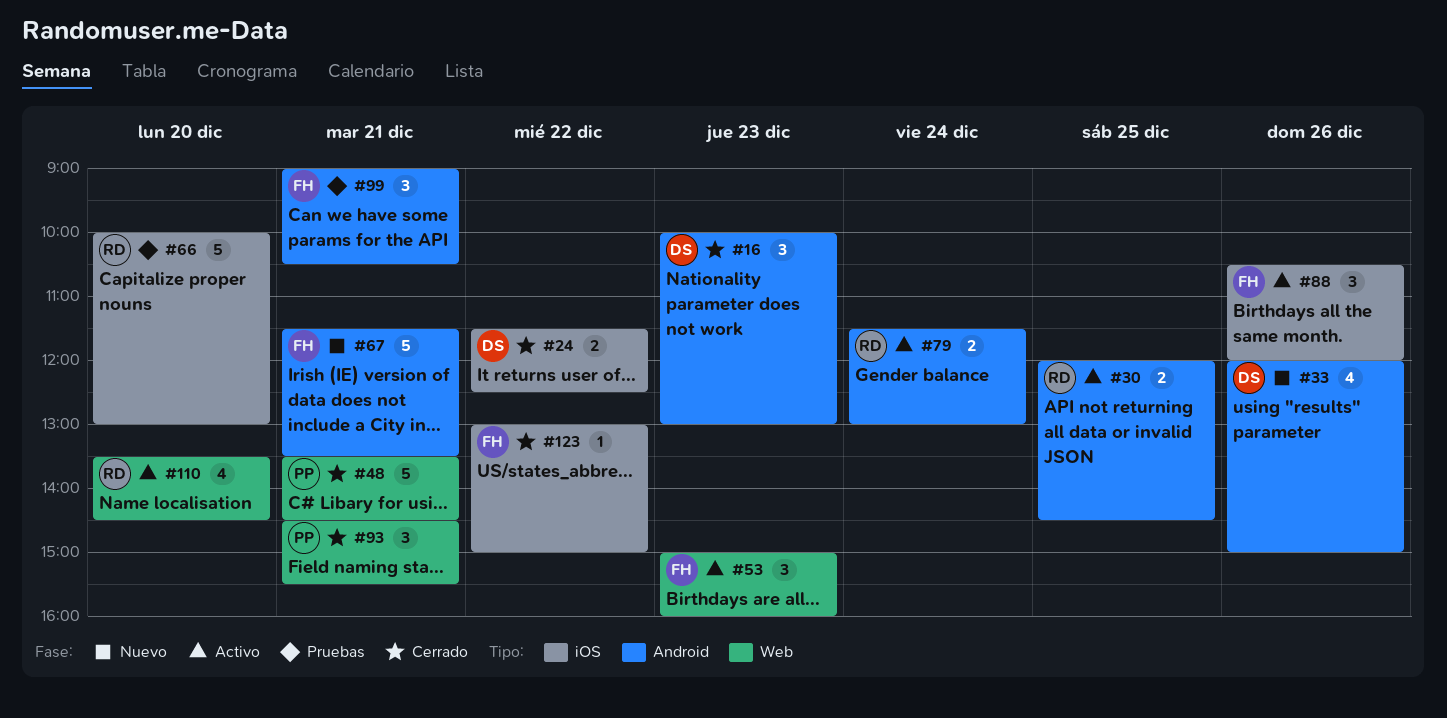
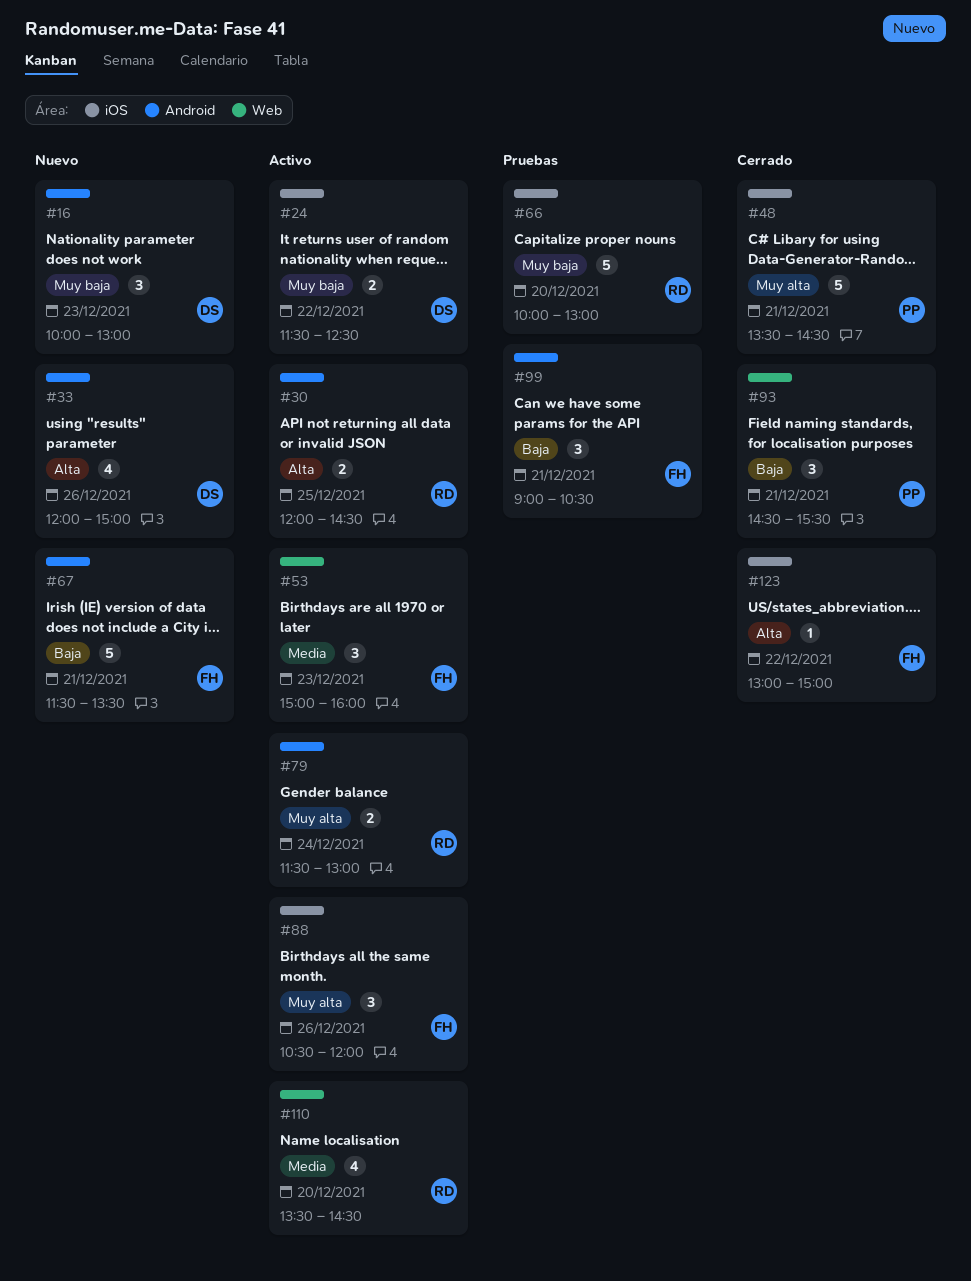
#16, status: Cerrado -> Nuevo
#24, status: Cerrado -> Activo
#48, label: Web -> iOS

